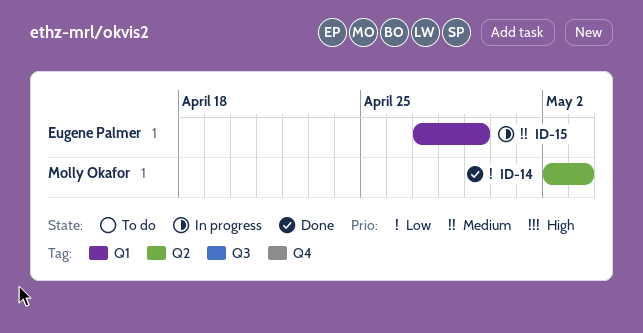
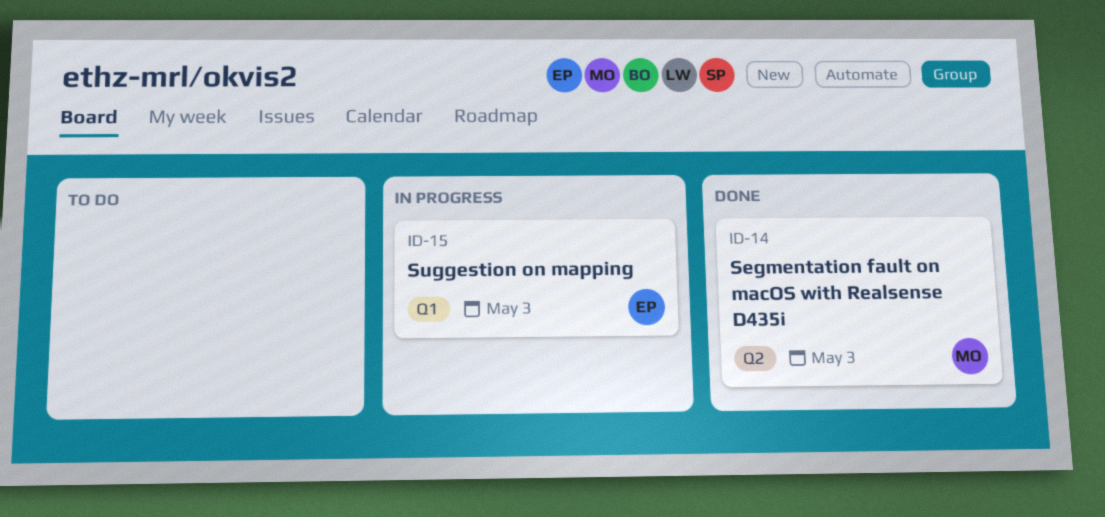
ID-15, due: Apr 29 -> May 3

